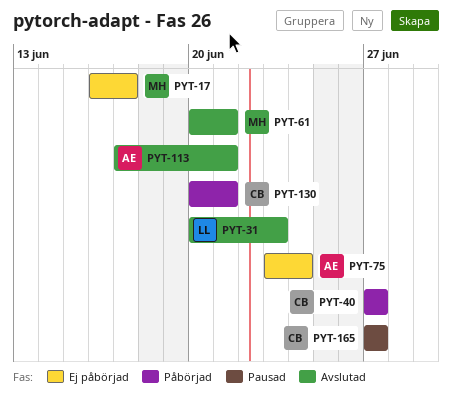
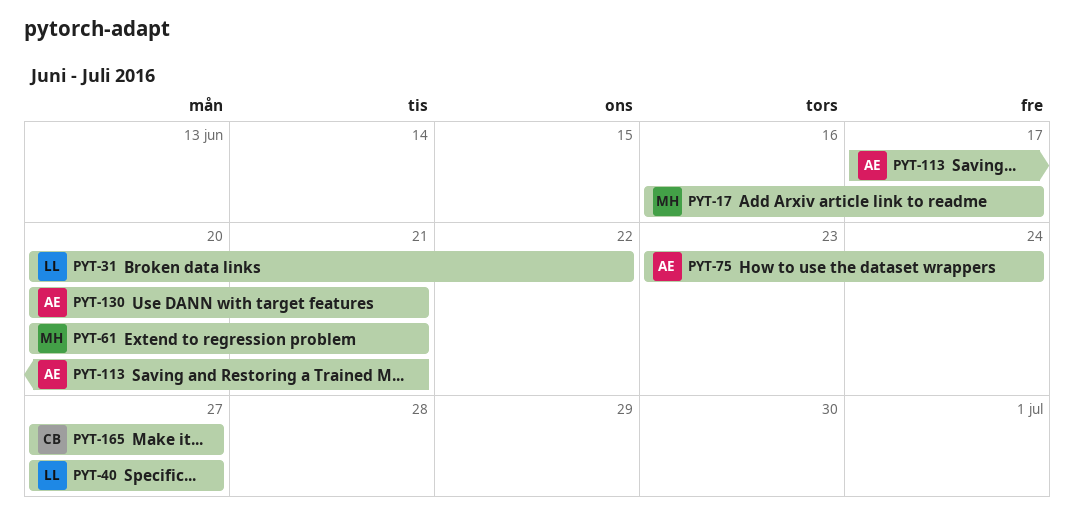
PYT-31, due: Jun 23 -> Jun 22
PYT-40, owner: CB -> LL
PYT-130, owner: CB -> AE

